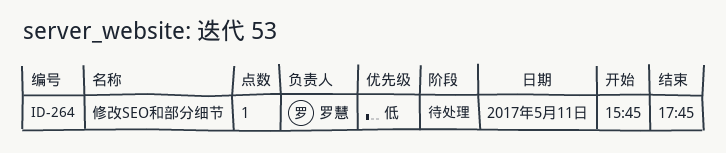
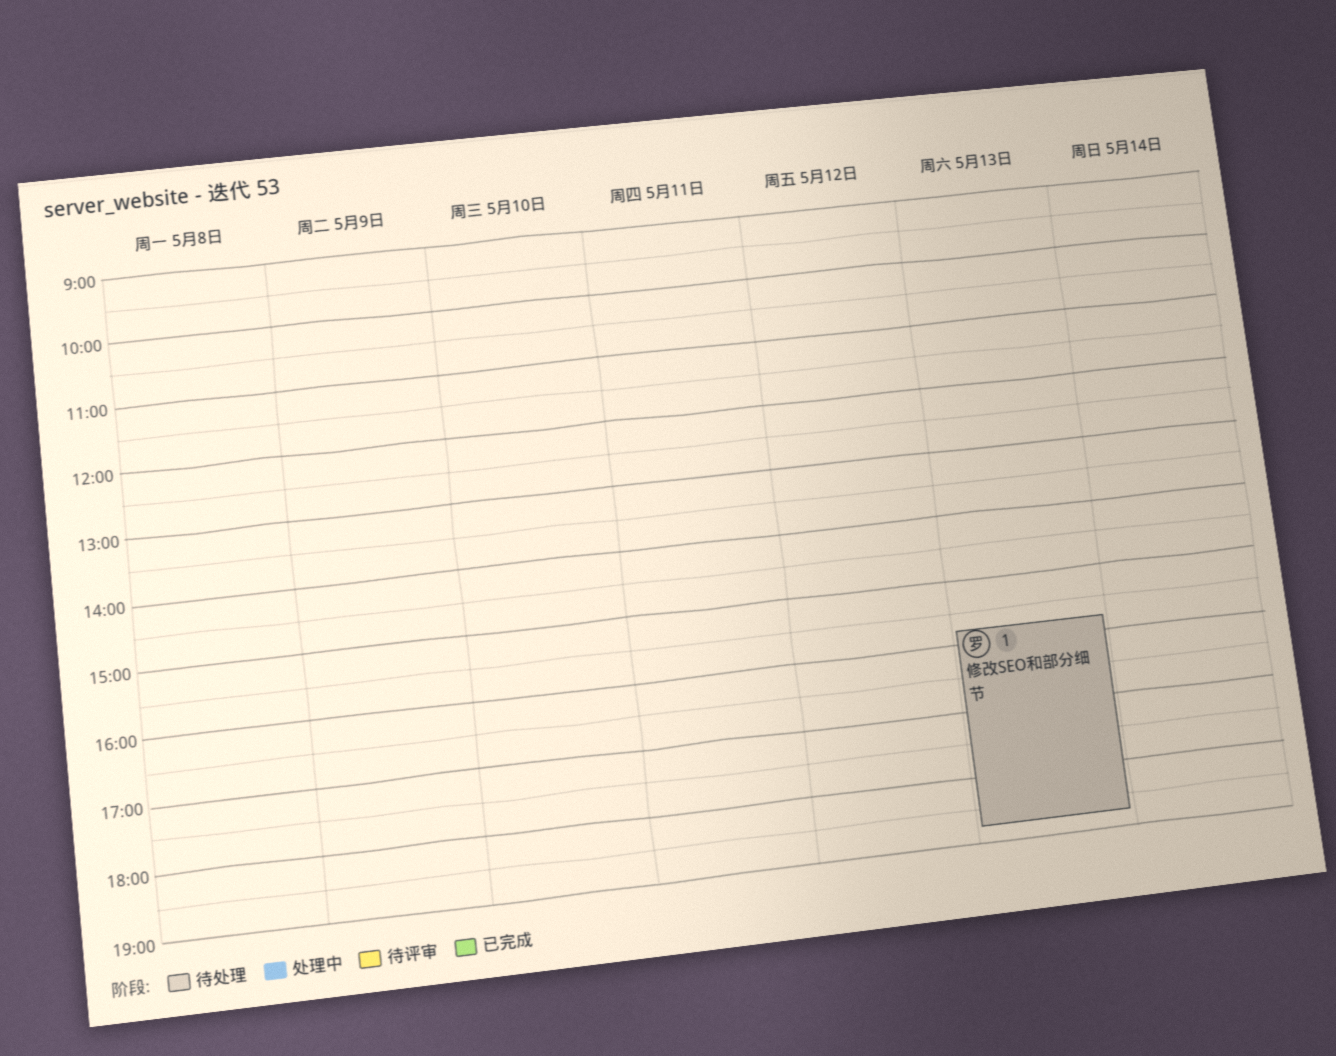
修改SEO和部分细节, day: May 11 -> May 13
修改SEO和部分细节, ends: 17:45 -> 18:45

